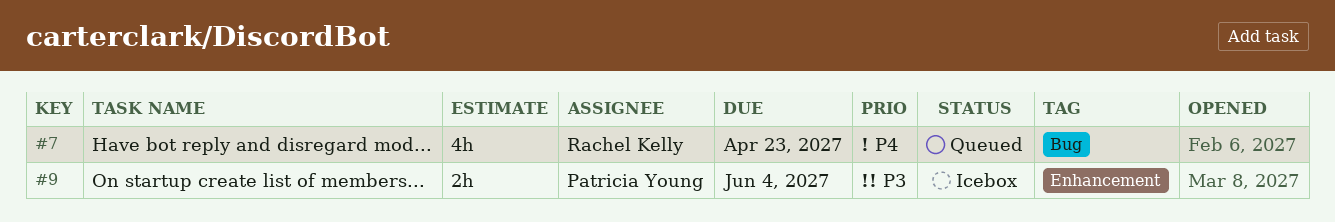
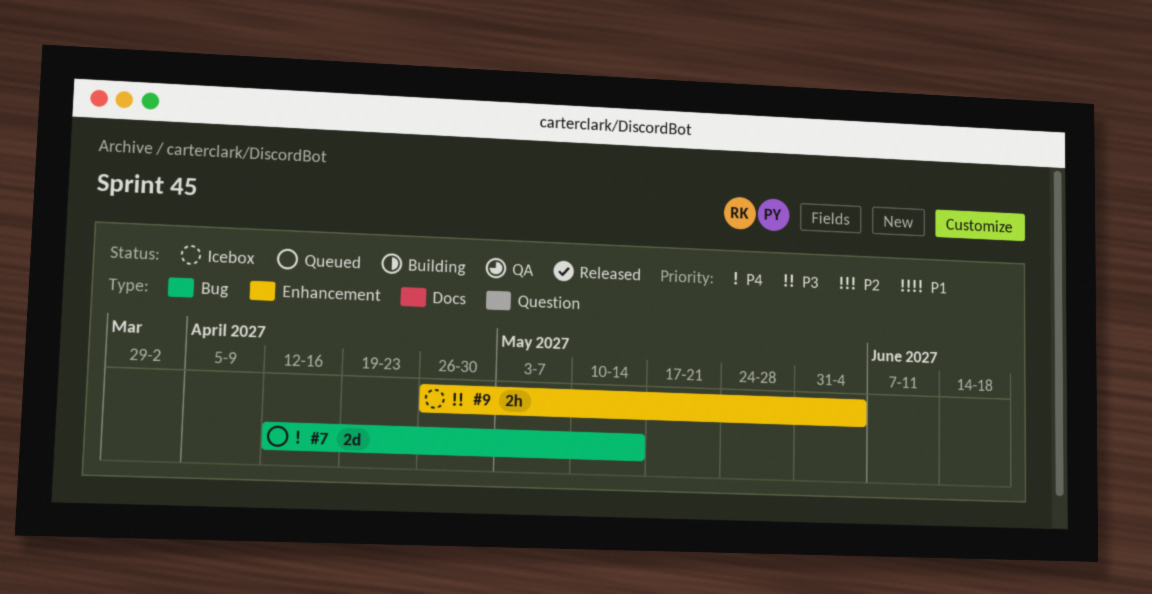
#7, estimate: 4h -> 2d
#7, due: Apr 23 -> May 14

